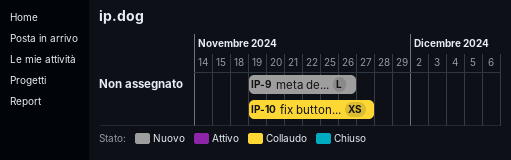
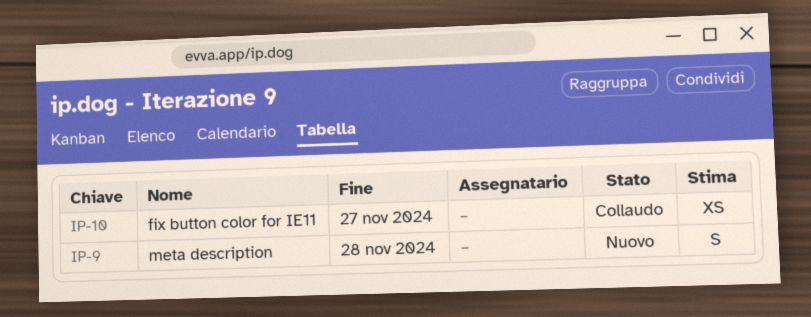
IP-9, estimate: L -> S
IP-9, due: Nov 26 -> Nov 28

